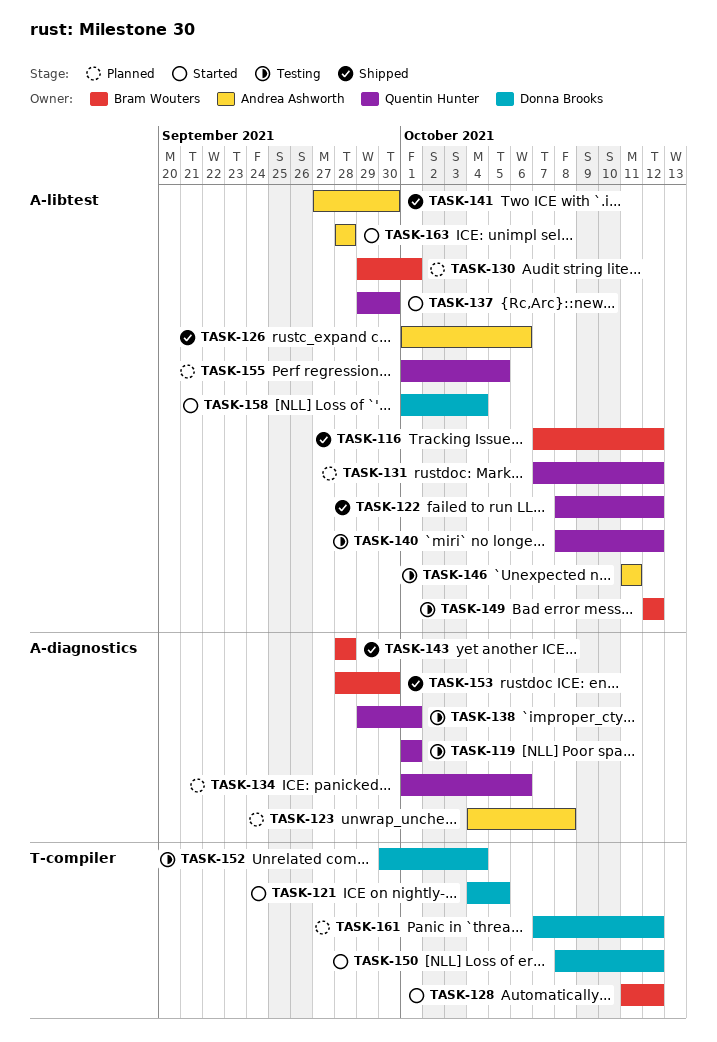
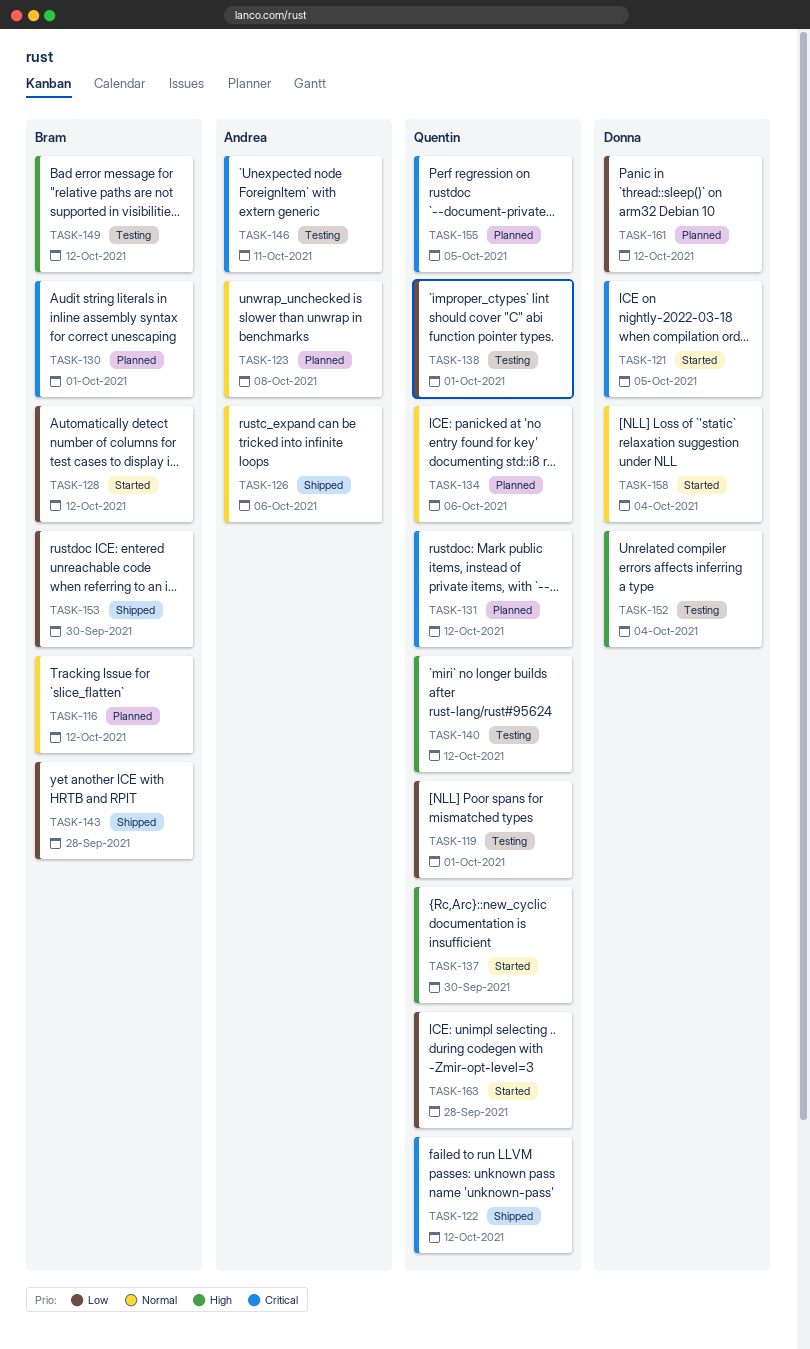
TASK-116, status: Shipped -> Planned
TASK-141: present -> none
TASK-150: present -> none
TASK-163, owner: Andrea Ashworth -> Quentin Hunter

